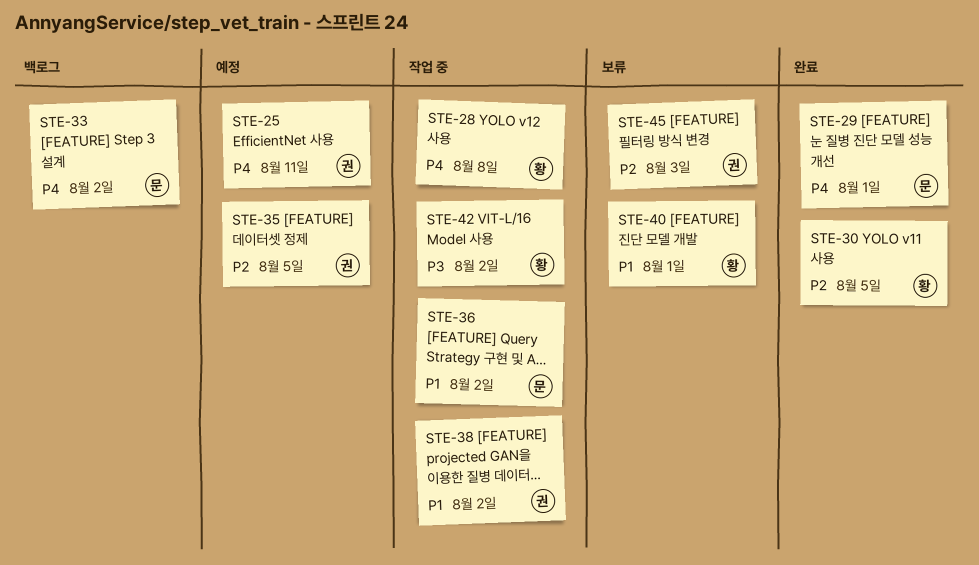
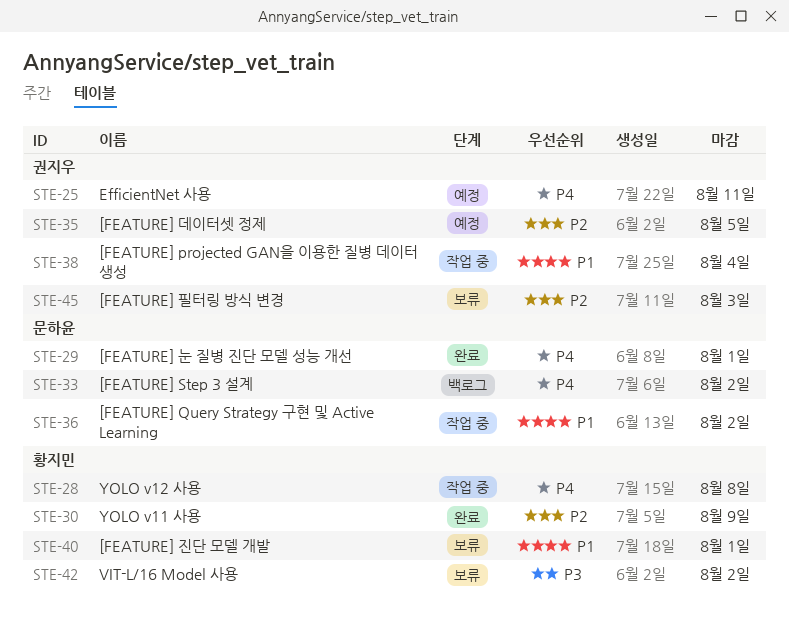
STE-30, due: Aug 5 -> Aug 9
STE-38, due: Aug 2 -> Aug 4
STE-42, status: 작업 중 -> 보류

